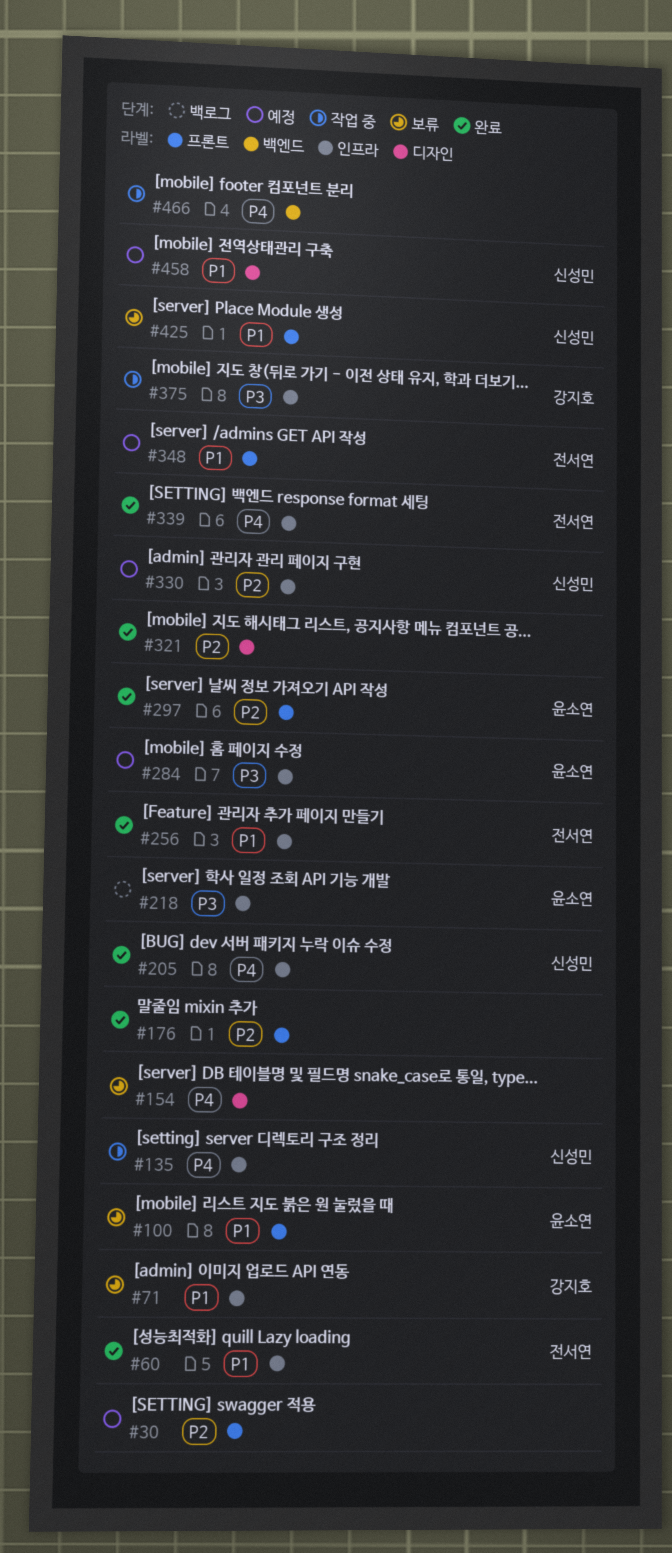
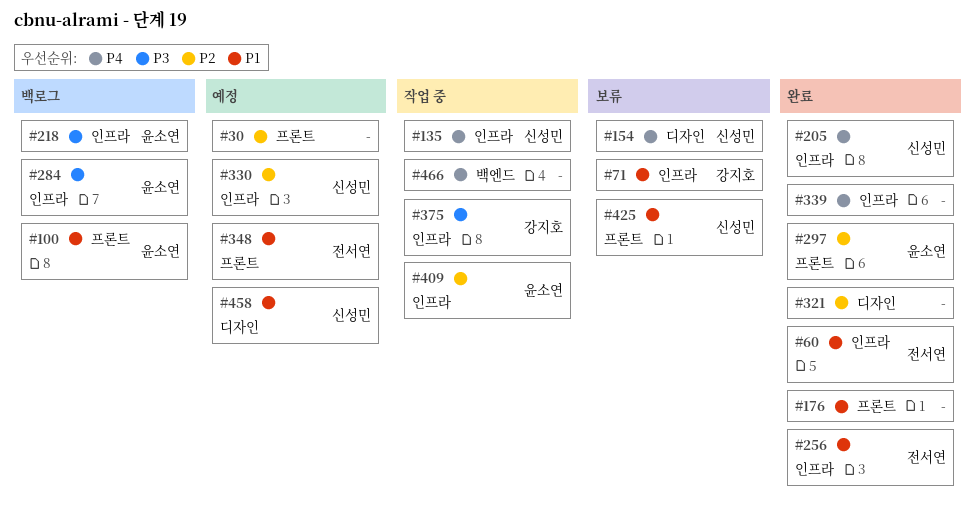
#100, status: 보류 -> 백로그
#154, owner: none -> 신성민
#176, priority: P2 -> P1
#284, status: 예정 -> 백로그
#339, owner: 전서연 -> none
#409: none -> present

